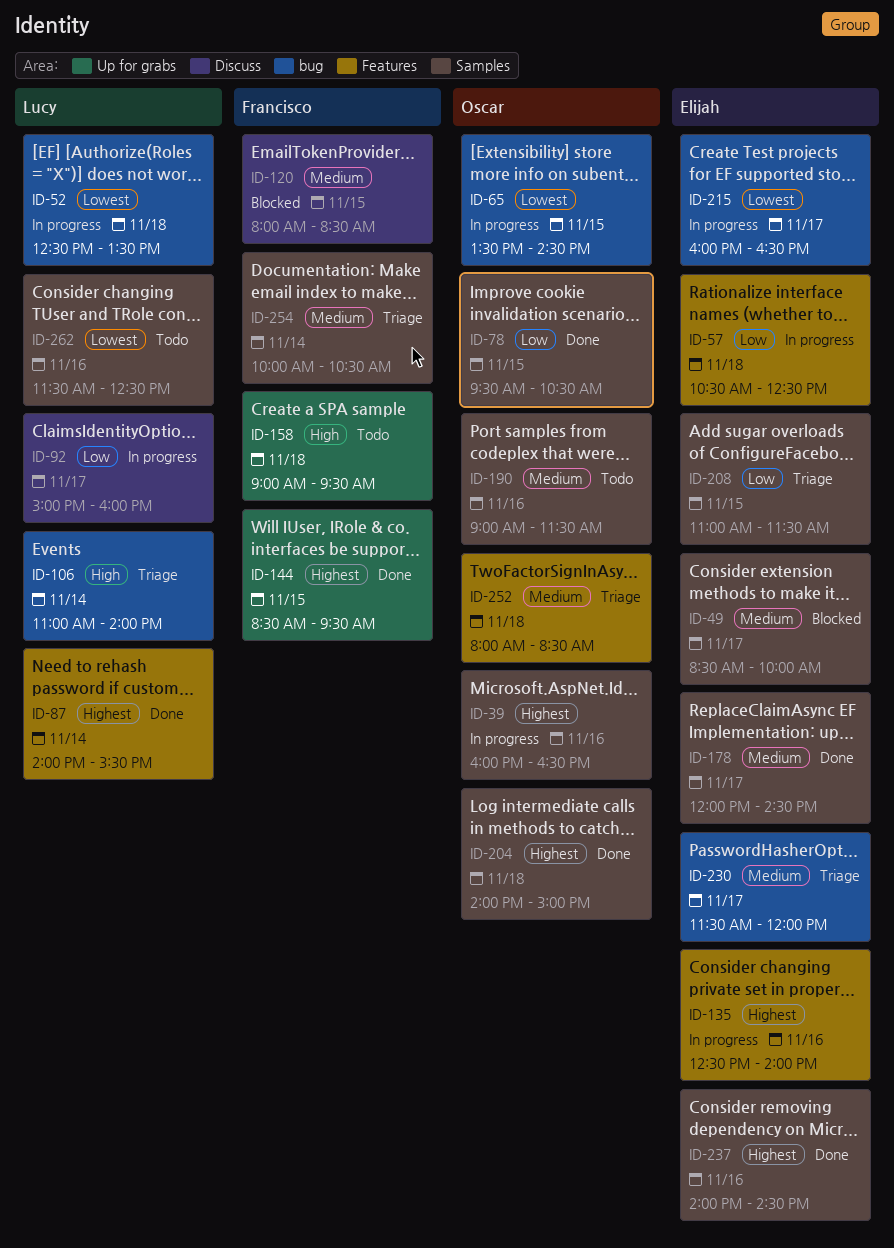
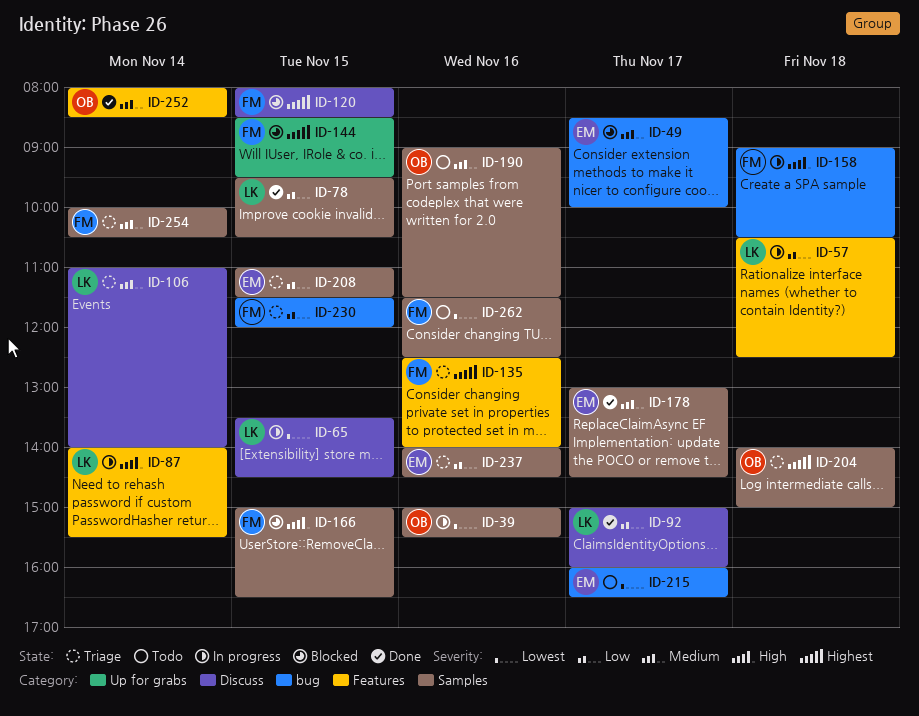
ID-39, priority: Highest -> Lowest
ID-39, begins: 16:00 -> 15:00
ID-39, ends: 16:30 -> 15:30
ID-49, label: Samples -> bug
ID-52: present -> none
ID-57, owner: Elijah -> Lucy
ID-65, owner: Oscar -> Lucy
ID-65, label: bug -> Discuss
ID-78, owner: Oscar -> Lucy
ID-87, status: Done -> In progress
ID-87, priority: Highest -> High
ID-92, status: In progress -> Done
ID-106, priority: High -> Medium
ID-106, label: bug -> Discuss
ID-120, priority: Medium -> Highest
ID-135, status: In progress -> Triage
ID-135, owner: Elijah -> Francisco
ID-144, status: Done -> Blocked
ID-158, status: Todo -> In progress
ID-158, label: Up for grabs -> bug
ID-158, ends: 09:30 -> 10:30
ID-166: none -> present
ID-178, begins: 12:00 -> 13:00
ID-204, status: Done -> Triage
ID-215, status: In progress -> Todo
ID-230, owner: Elijah -> Francisco
ID-230, priority: Medium -> Low
ID-230, day: Nov 17 -> Nov 15
ID-237, status: Done -> Triage
ID-237, priority: Highest -> Low
ID-252, status: Triage -> Done
ID-252, day: Nov 18 -> Nov 14
ID-262, owner: Lucy -> Francisco

